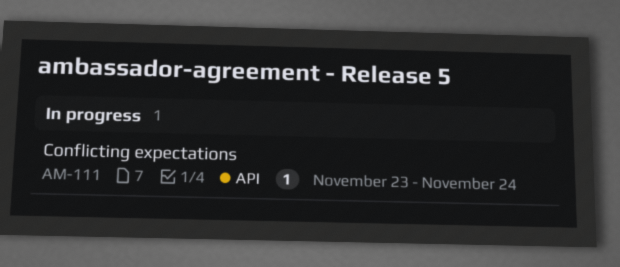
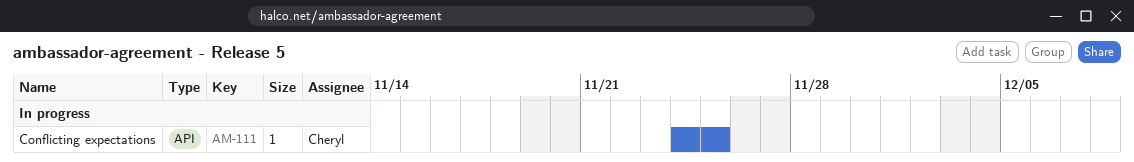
AM-111, start: Nov 23 -> Nov 24
AM-111, due: Nov 24 -> Nov 25

